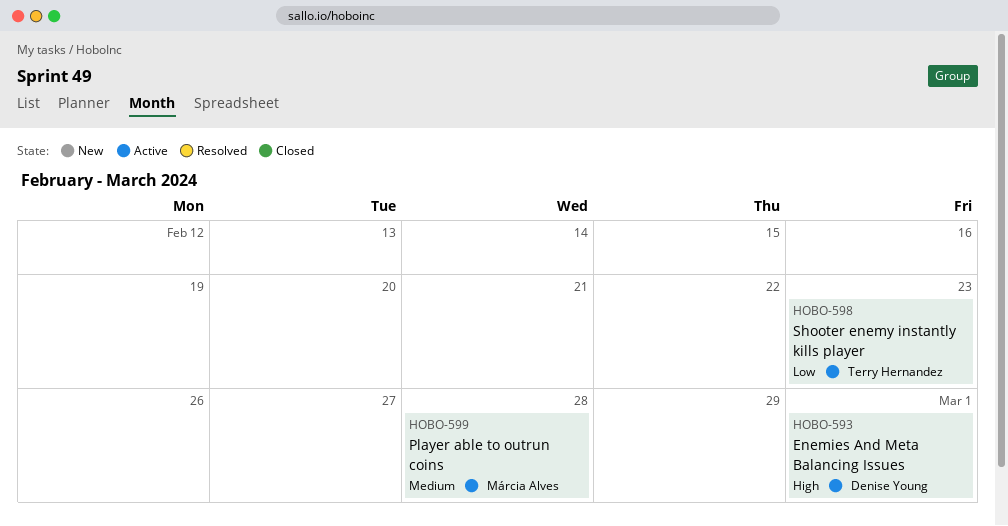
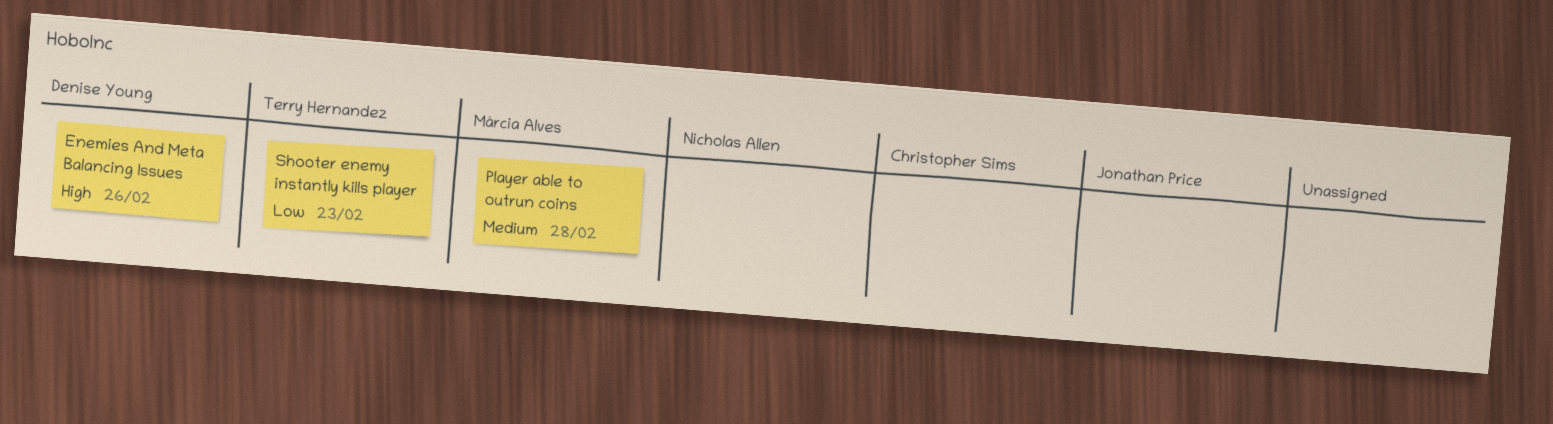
Enemies And Meta Balancing Issues, due: Mar 1 -> Feb 26

